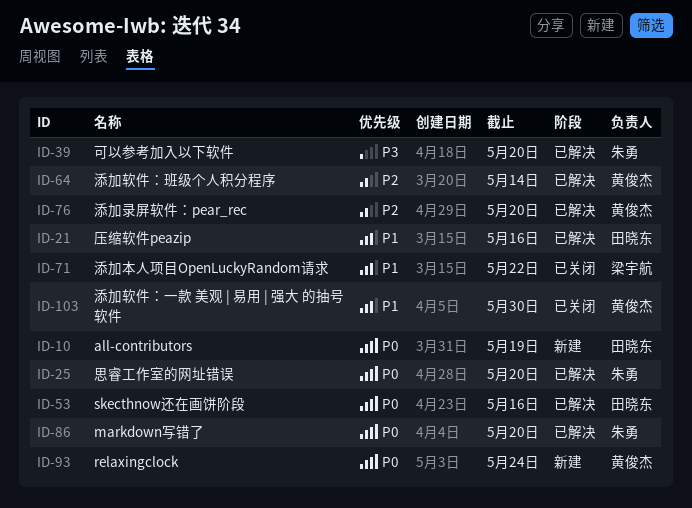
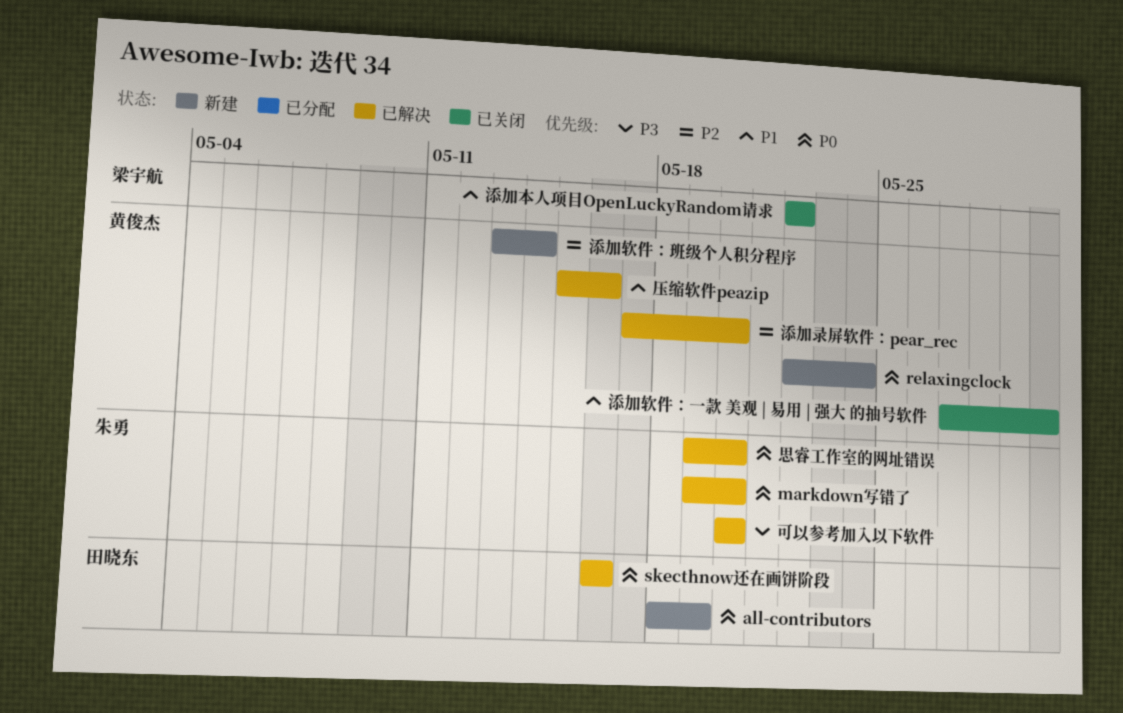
压缩软件peazip, owner: 田晓东 -> 黄俊杰
添加软件：班级个人积分程序, status: 已解决 -> 新建

